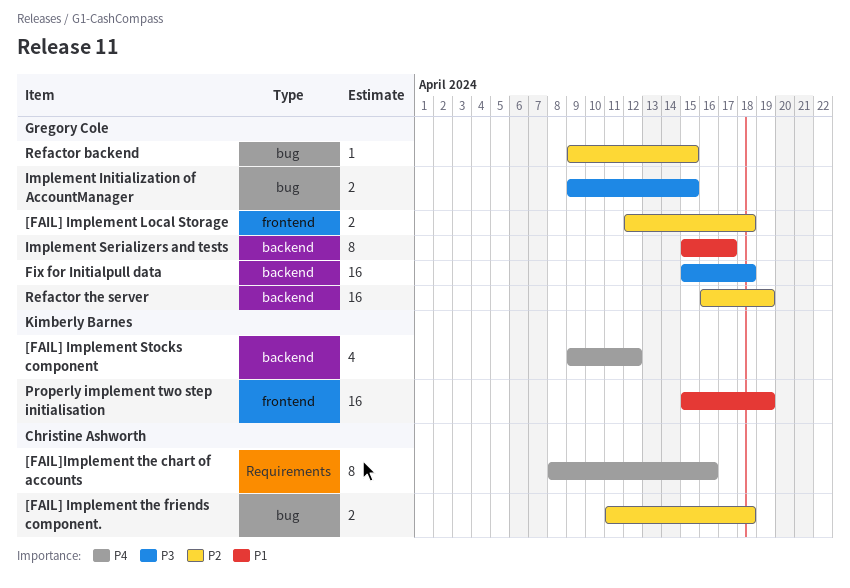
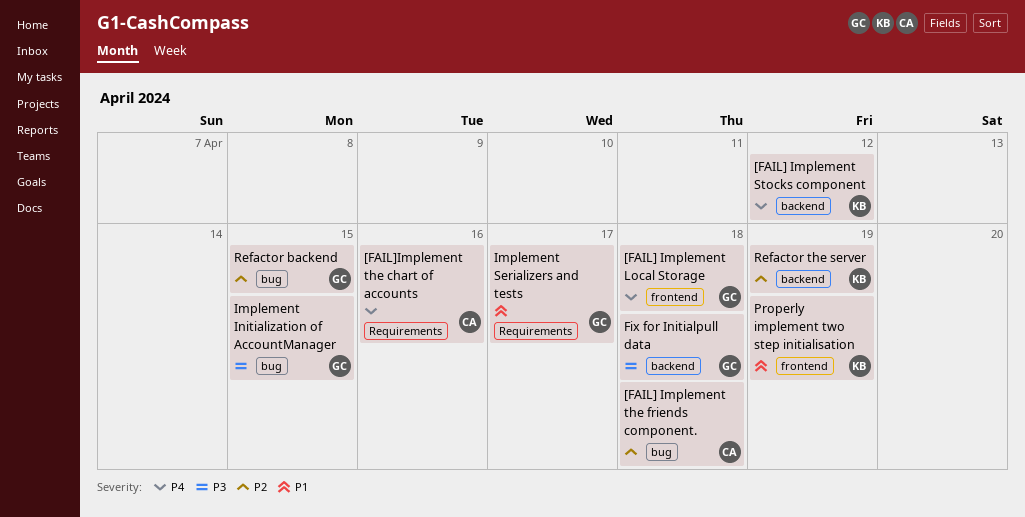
[FAIL] Implement Local Storage, priority: P2 -> P4
Implement Serializers and tests, label: backend -> Requirements
Refactor the server, owner: Gregory Cole -> Kimberly Barnes

